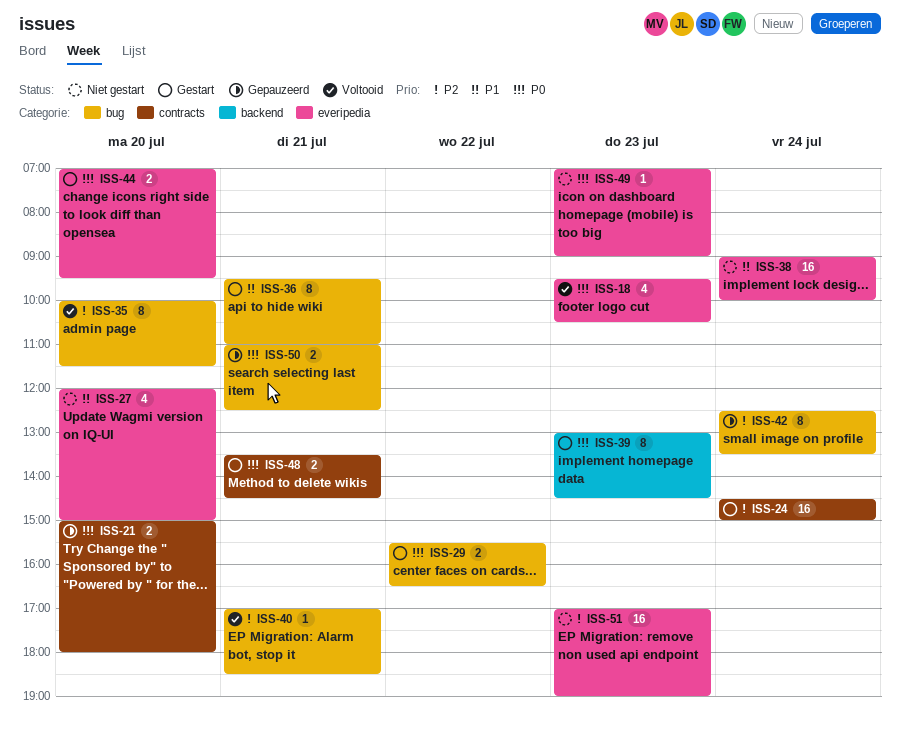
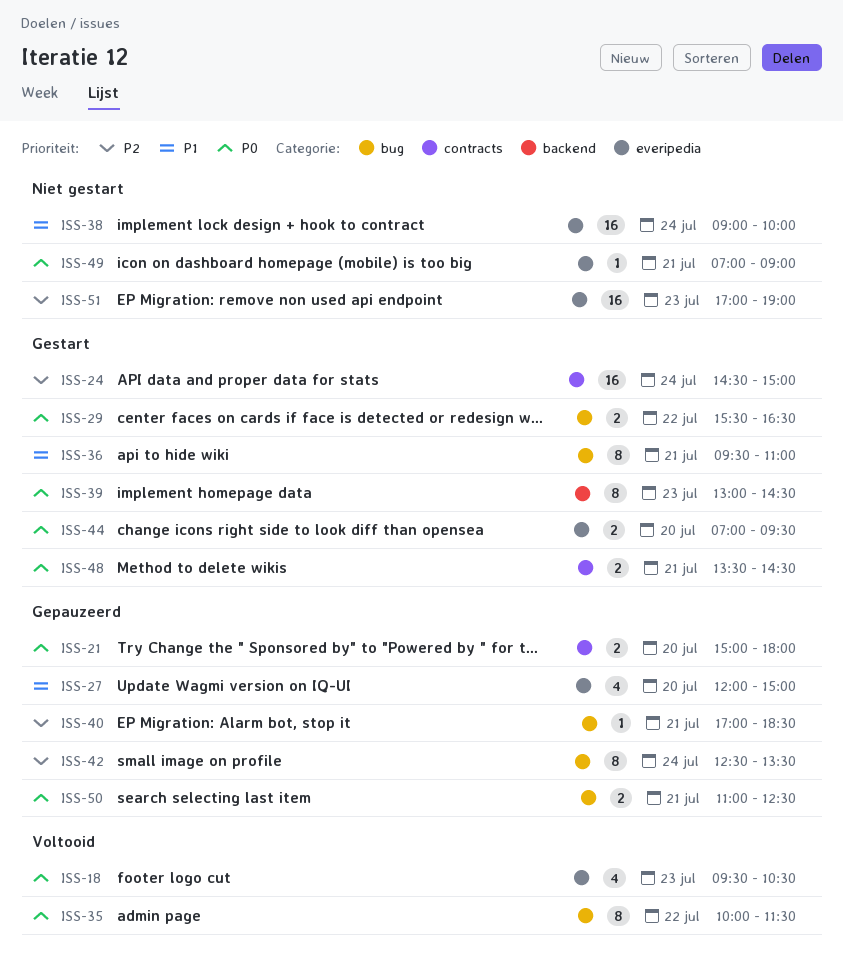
ISS-27, status: Niet gestart -> Gepauzeerd
ISS-35, priority: P2 -> P0
ISS-35, day: Jul 20 -> Jul 22
ISS-40, status: Voltooid -> Gepauzeerd
ISS-49, day: Jul 23 -> Jul 21

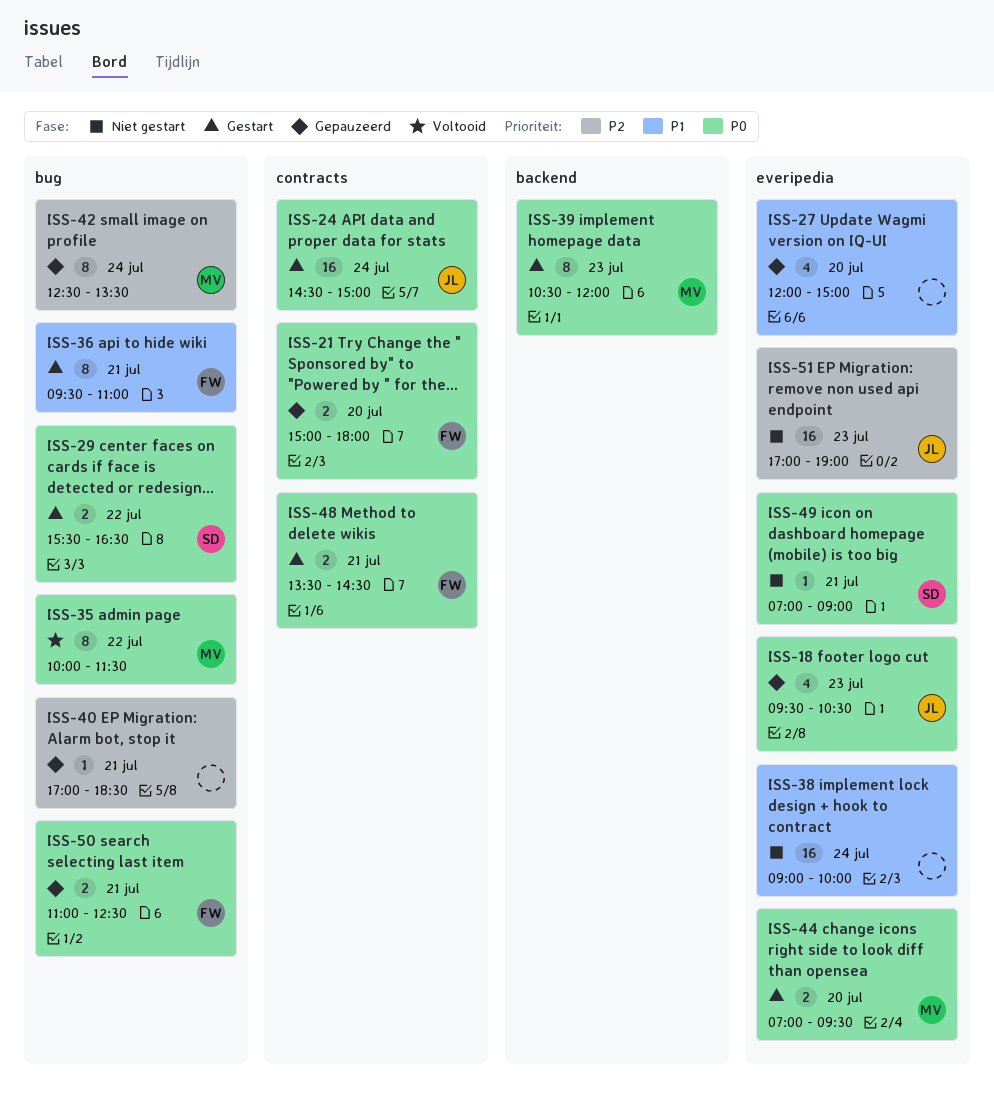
ISS-18, status: Voltooid -> Gepauzeerd
ISS-24, priority: P2 -> P0
ISS-39, begins: 13:00 -> 10:30
ISS-39, ends: 14:30 -> 12:00

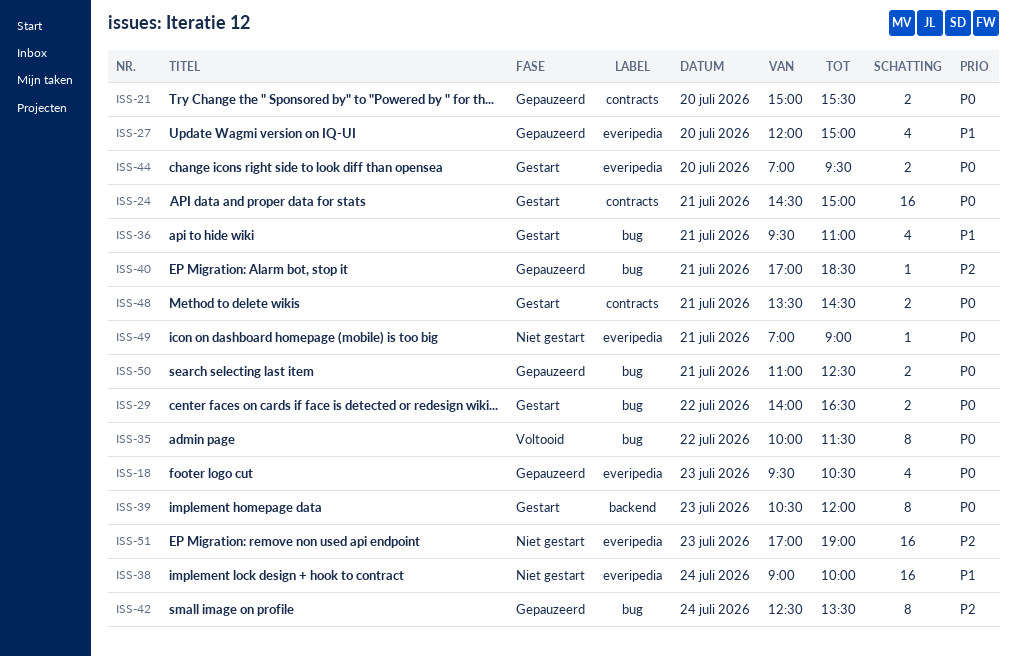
ISS-21, ends: 18:00 -> 15:30
ISS-24, day: Jul 24 -> Jul 21
ISS-29, begins: 15:30 -> 14:00
ISS-36, estimate: 8 -> 4

